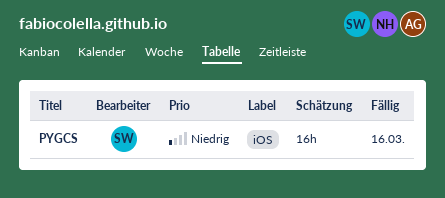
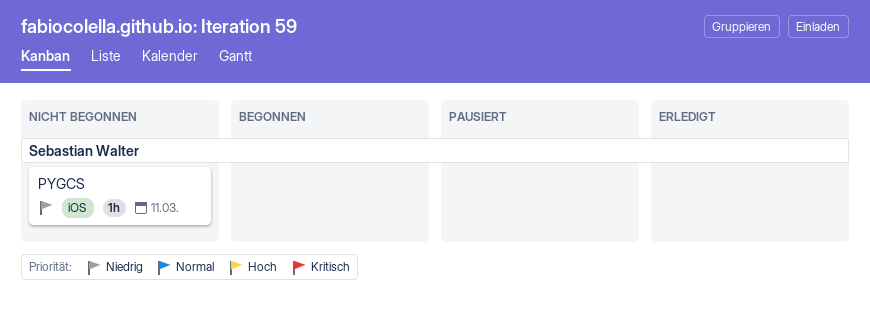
PYGCS, estimate: 16h -> 1h
PYGCS, due: Mar 16 -> Mar 11

